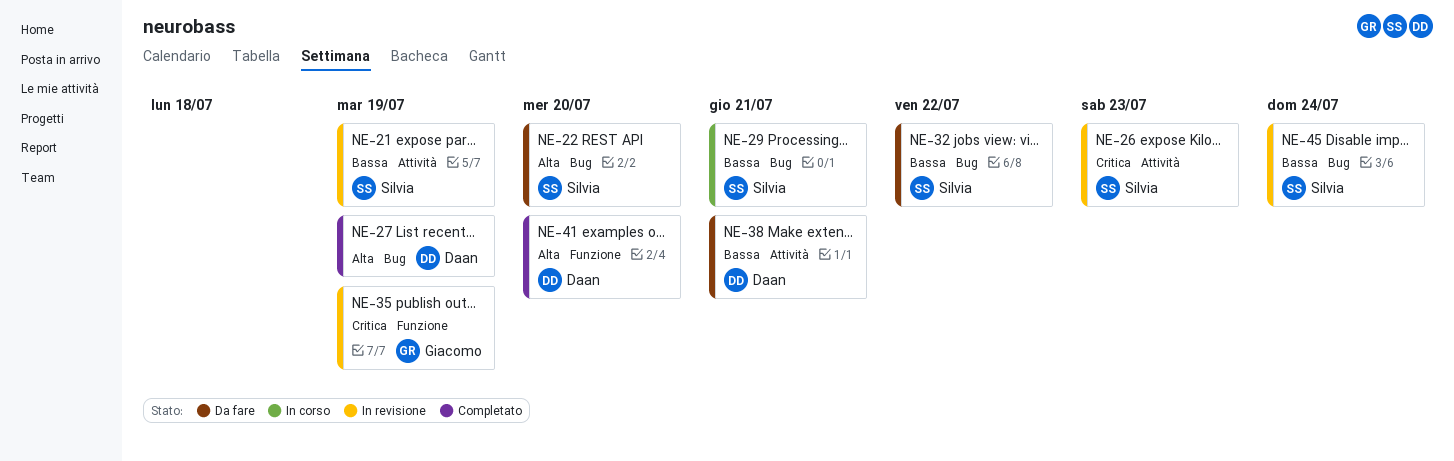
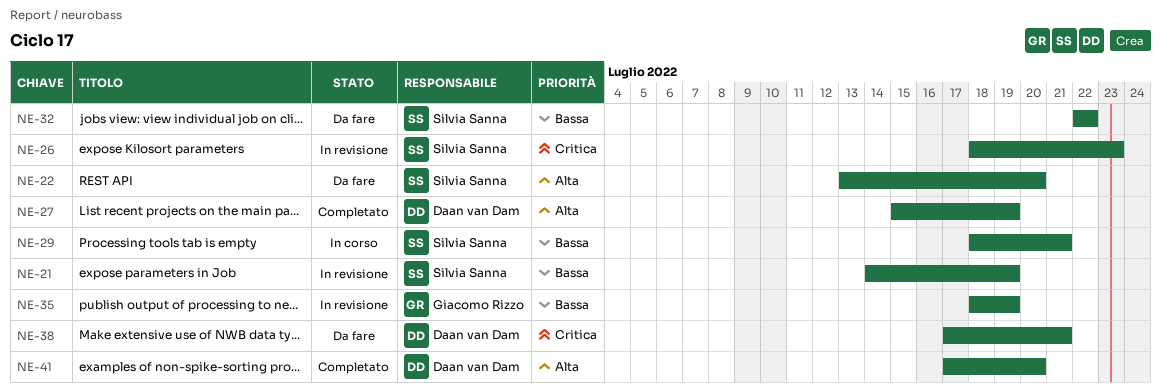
NE-35, priority: Critica -> Bassa
NE-38, priority: Bassa -> Critica
NE-45: present -> none

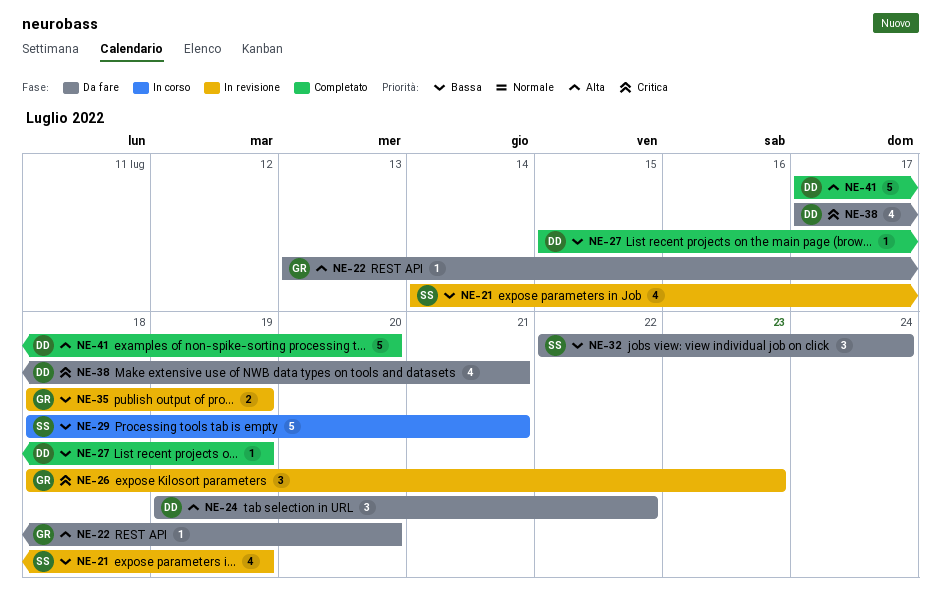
NE-22, owner: Silvia Sanna -> Giacomo Rizzo
NE-24: none -> present
NE-26, owner: Silvia Sanna -> Giacomo Rizzo
NE-27, priority: Alta -> Bassa
NE-32, due: Jul 22 -> Jul 24

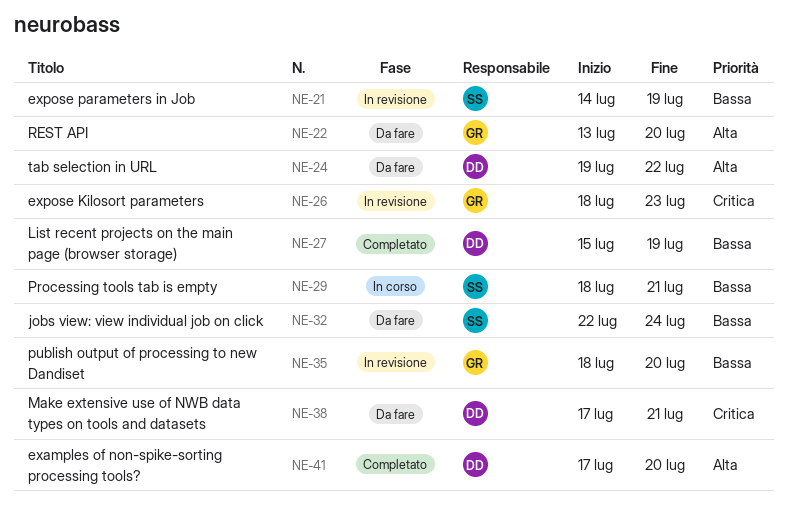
NE-35, due: Jul 19 -> Jul 20

